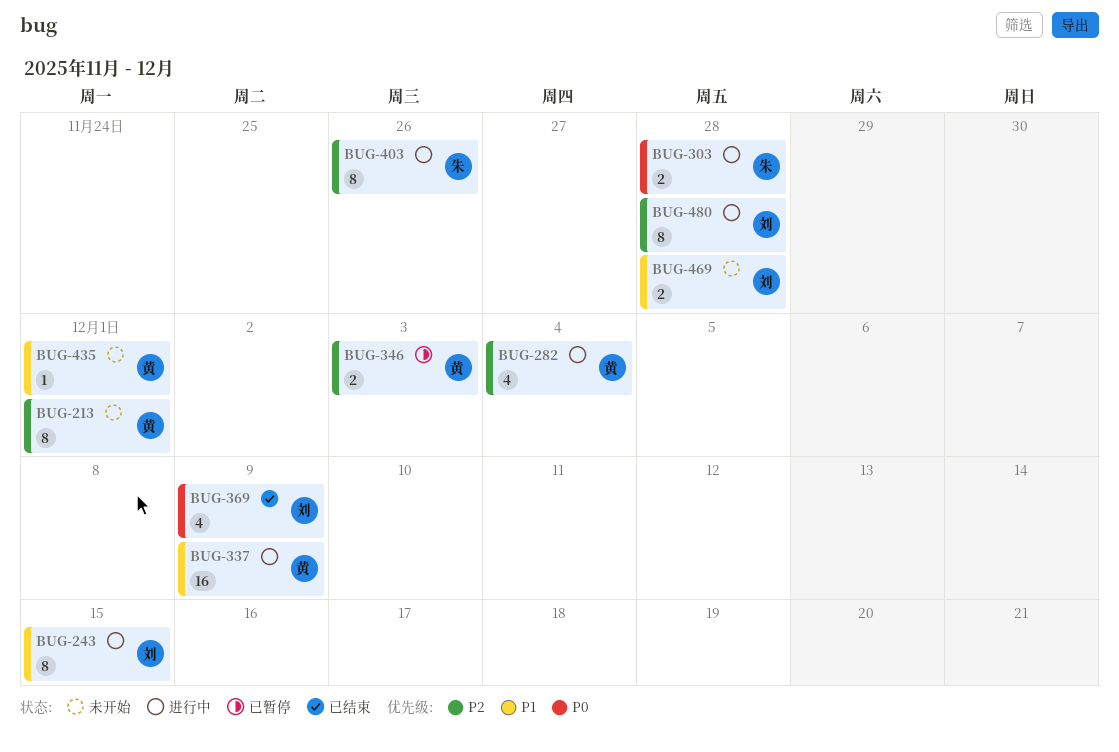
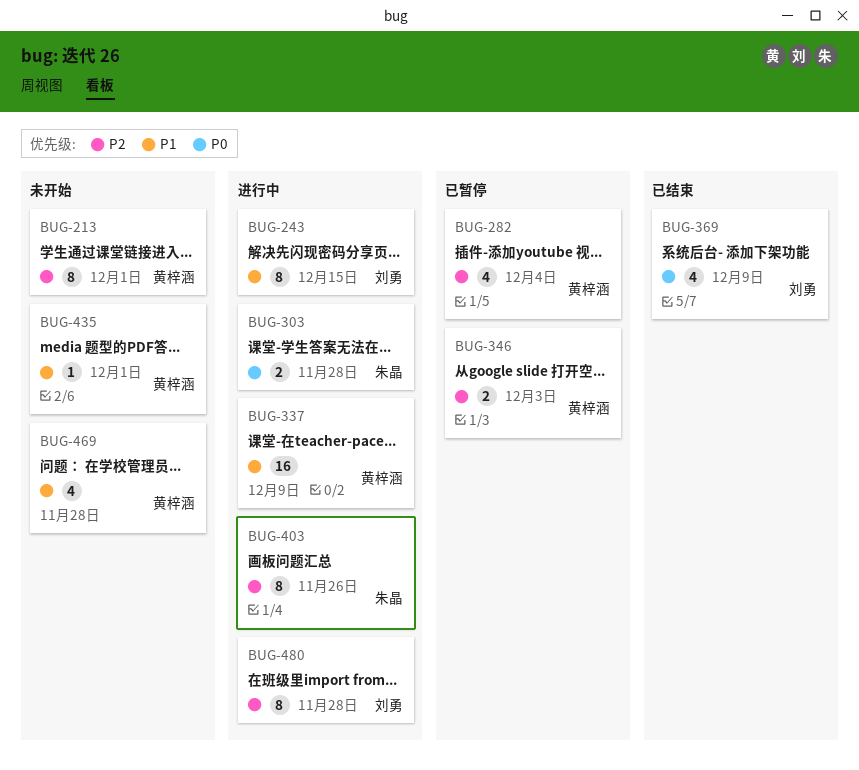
BUG-282, status: 进行中 -> 已暂停
BUG-469, owner: 刘勇 -> 黄梓涵
BUG-469, estimate: 2 -> 4

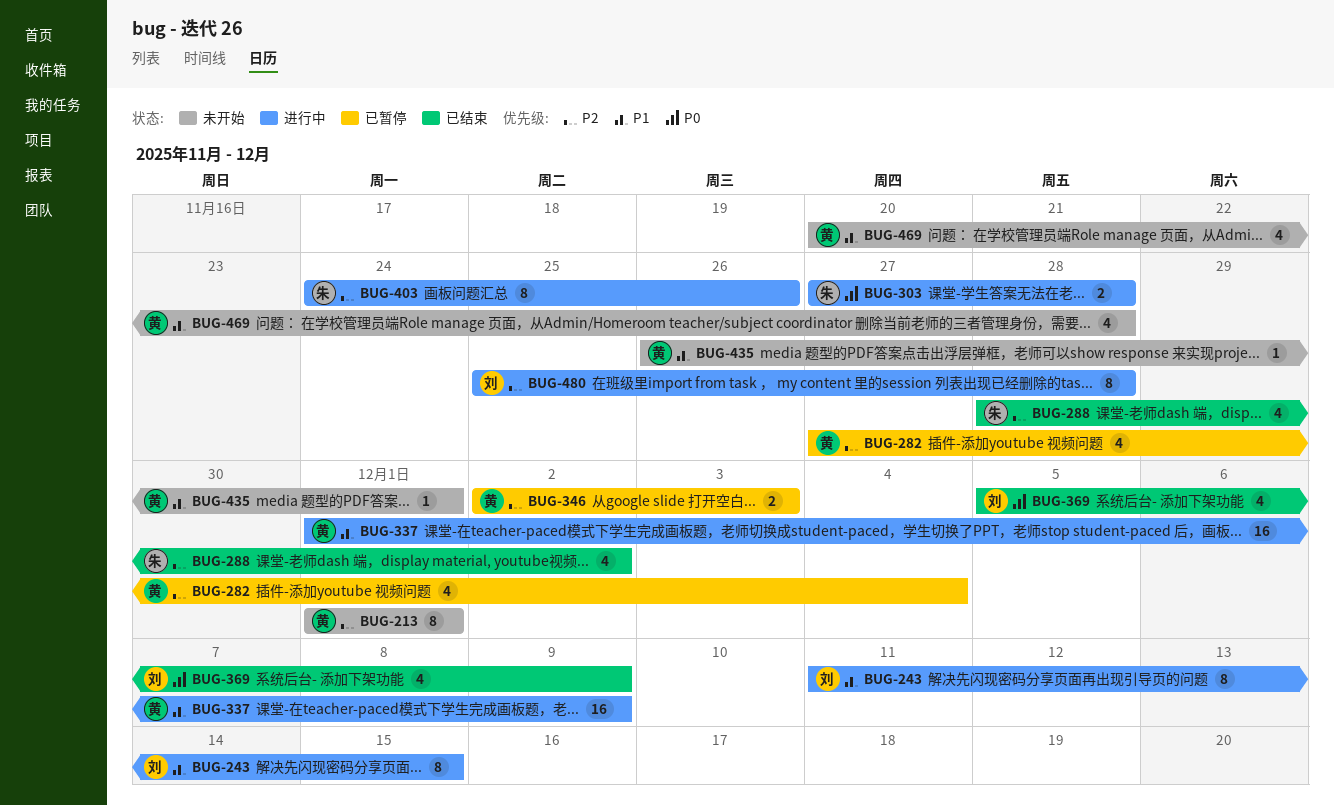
BUG-288: none -> present

